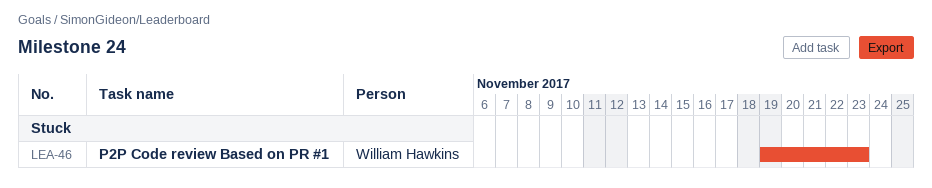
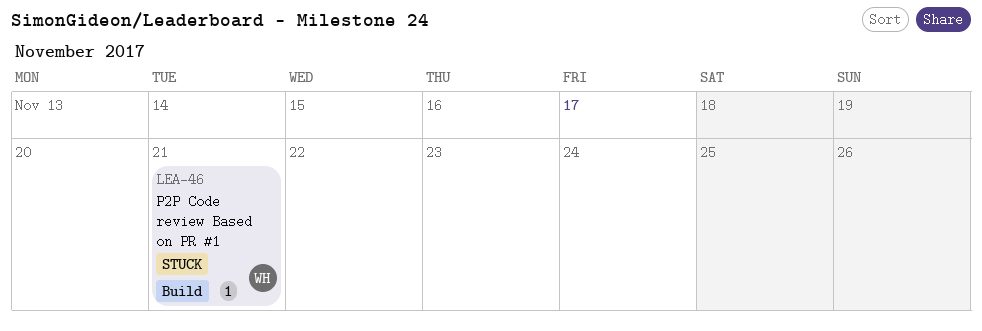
LEA-46, due: Nov 23 -> Nov 21

